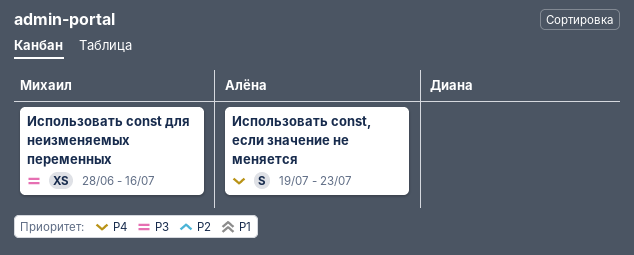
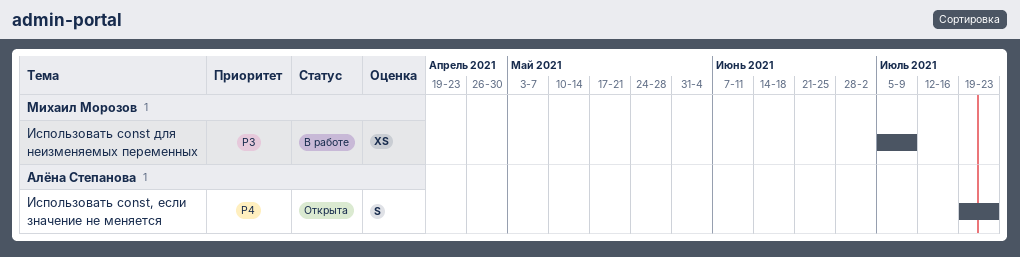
Использовать const для неизменяемых переменных, start: Jun 28 -> Jul 5
Использовать const для неизменяемых переменных, due: Jul 16 -> Jul 9

